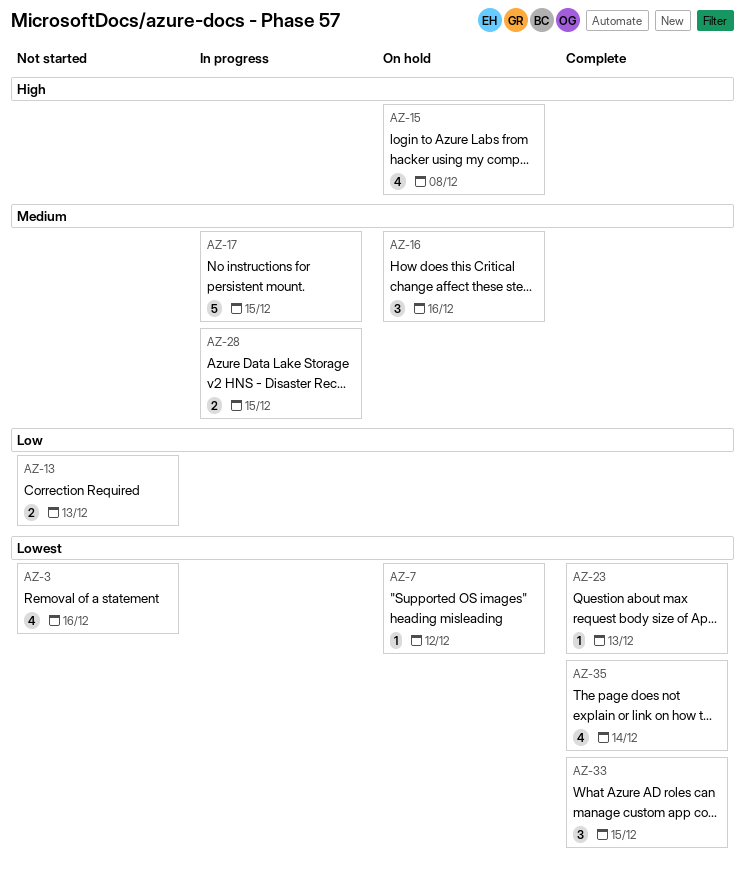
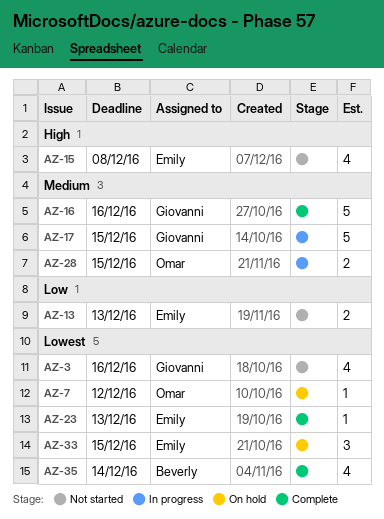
AZ-15, status: On hold -> Not started
AZ-16, status: On hold -> Complete
AZ-16, estimate: 3 -> 5
AZ-33, status: Complete -> On hold

